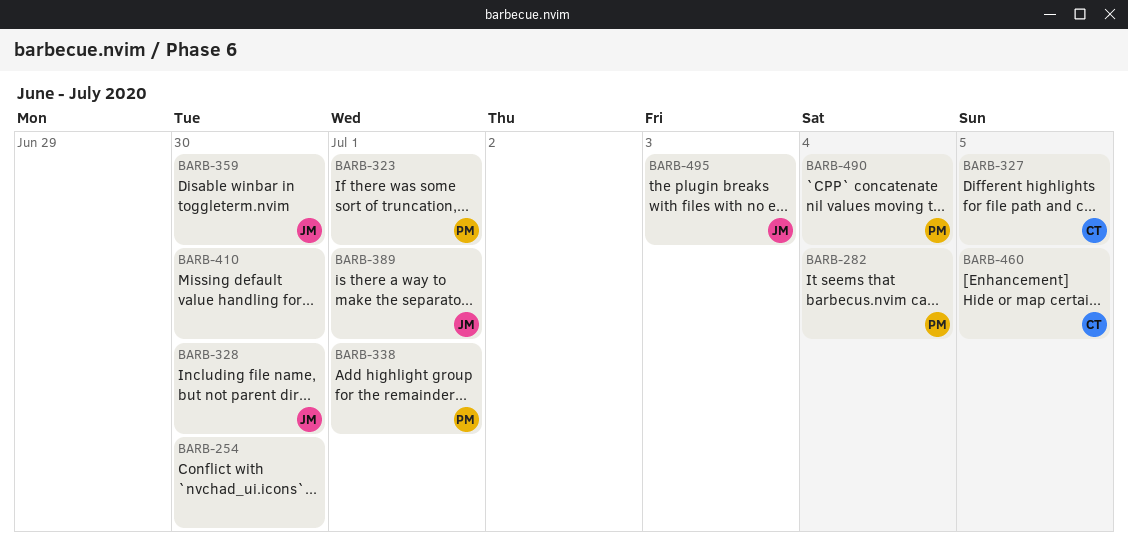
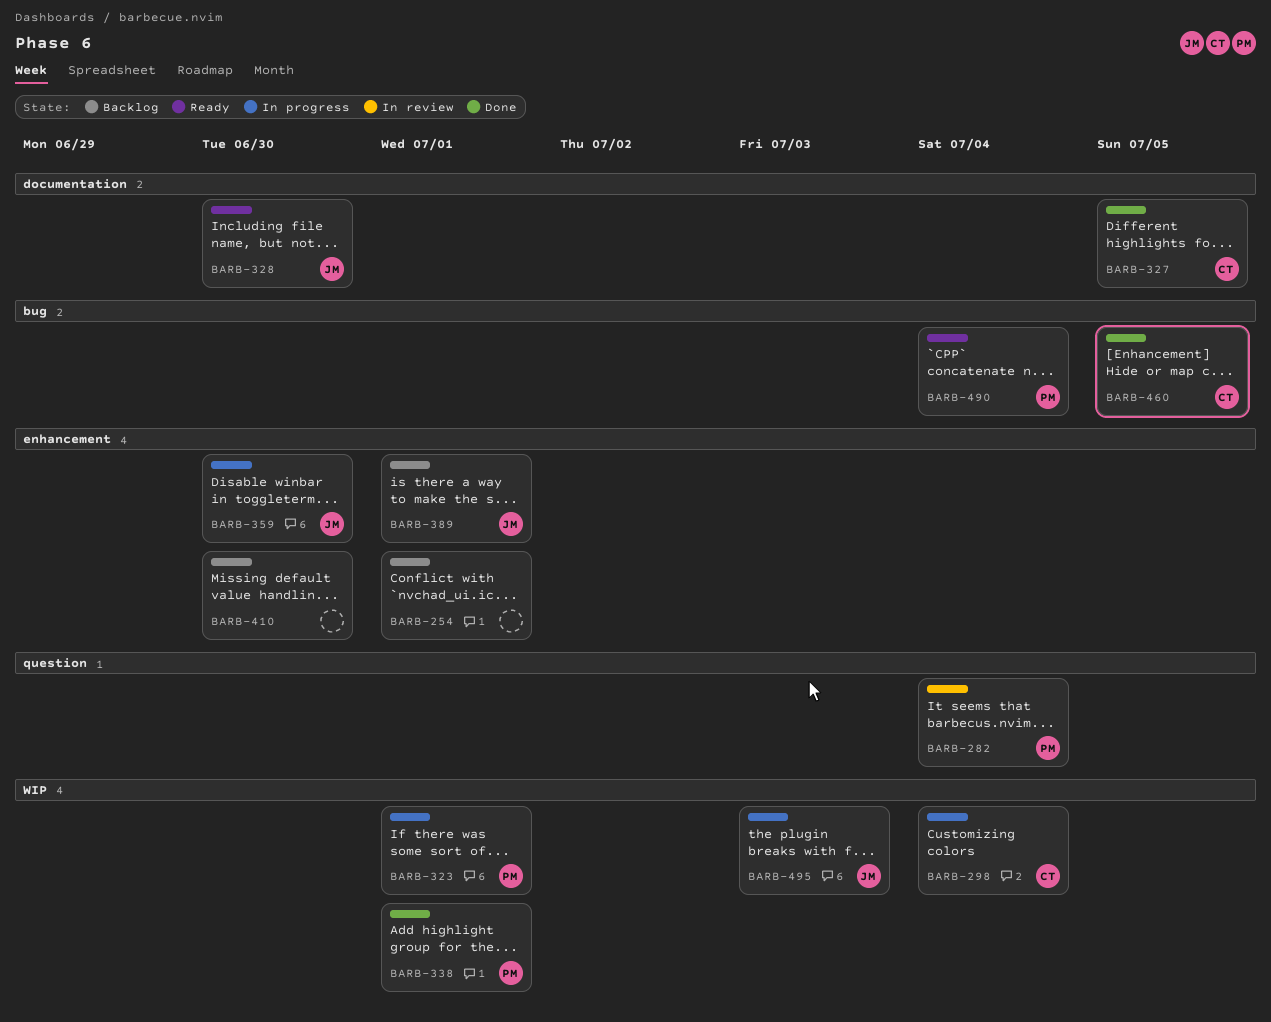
BARB-254, due: Jun 30 -> Jul 1
BARB-298: none -> present

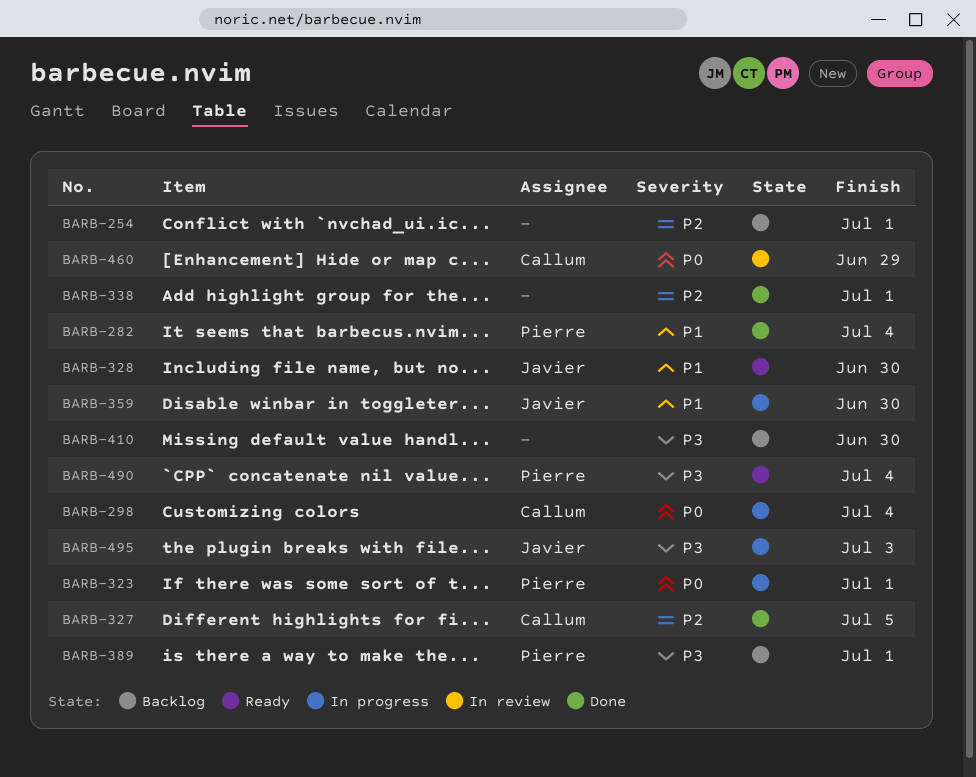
BARB-282, status: In review -> Done
BARB-338, owner: Pierre -> none
BARB-389, owner: Javier -> Pierre
BARB-460, status: Done -> In review
BARB-460, due: Jul 5 -> Jun 29

